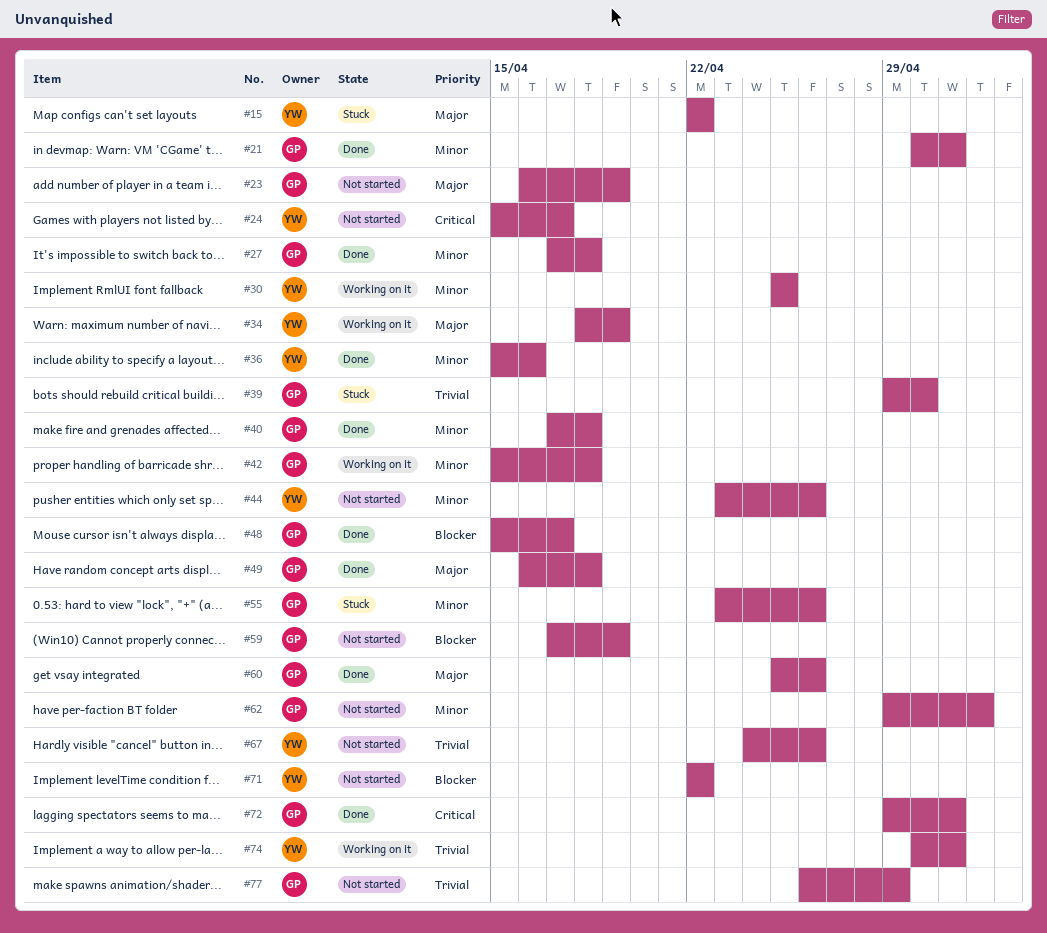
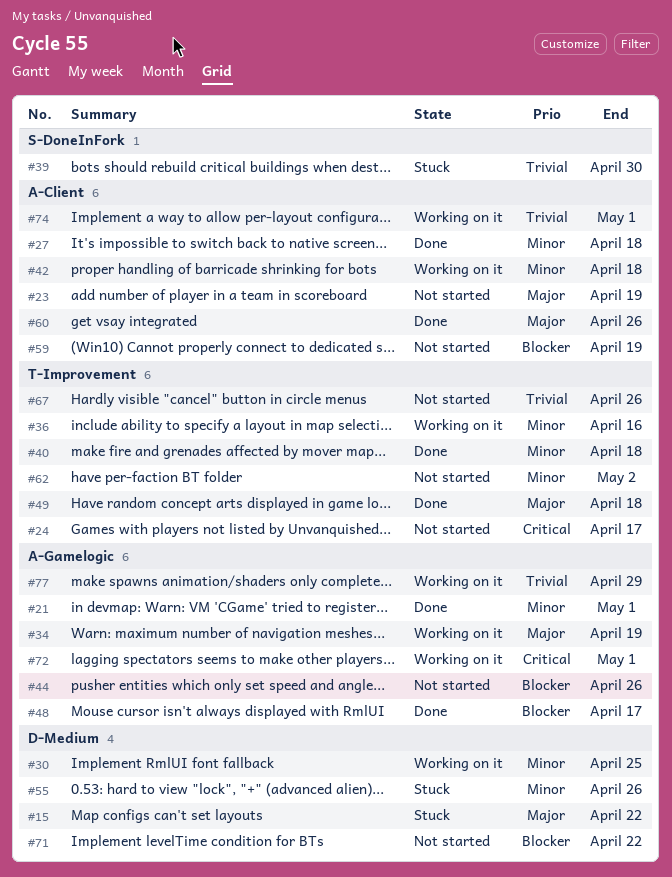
#36, status: Done -> Working on it
#44, priority: Minor -> Blocker
#72, status: Done -> Working on it
#77, status: Not started -> Working on it

